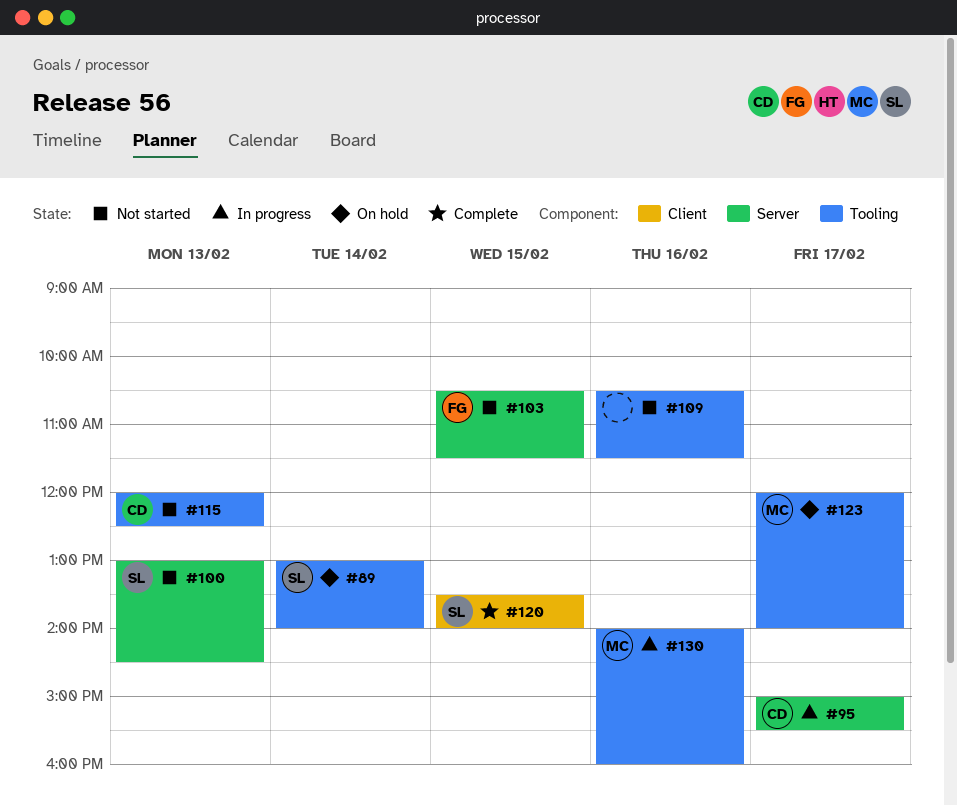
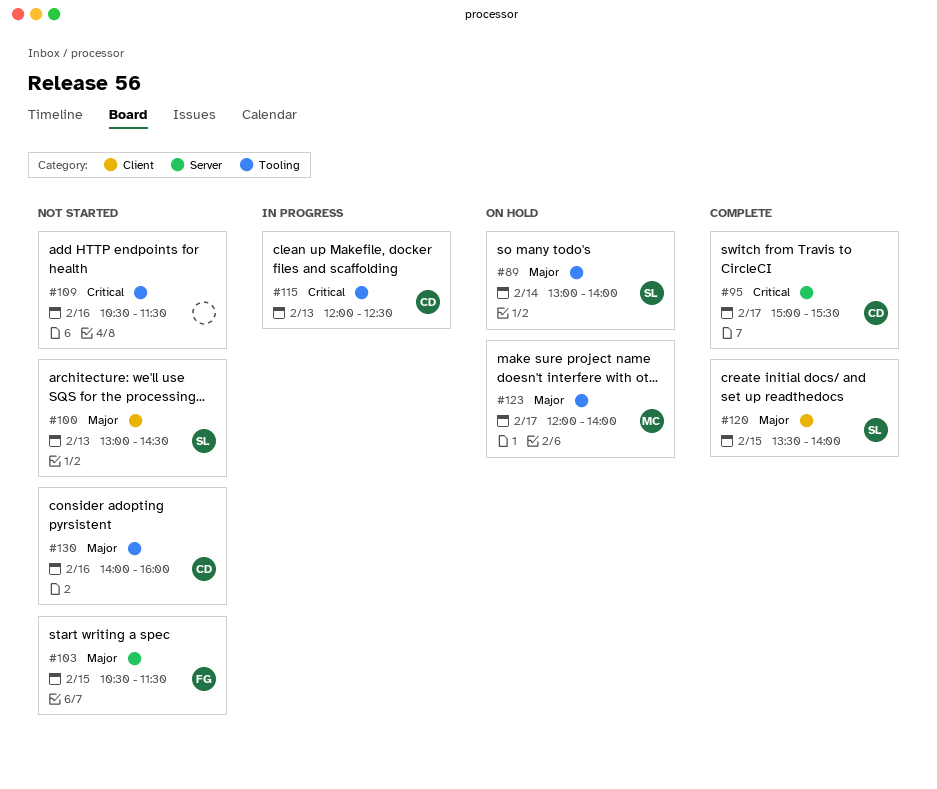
#95, status: In progress -> Complete
#100, label: Server -> Client
#115, status: Not started -> In progress
#130, status: In progress -> Not started
#130, owner: MC -> CD

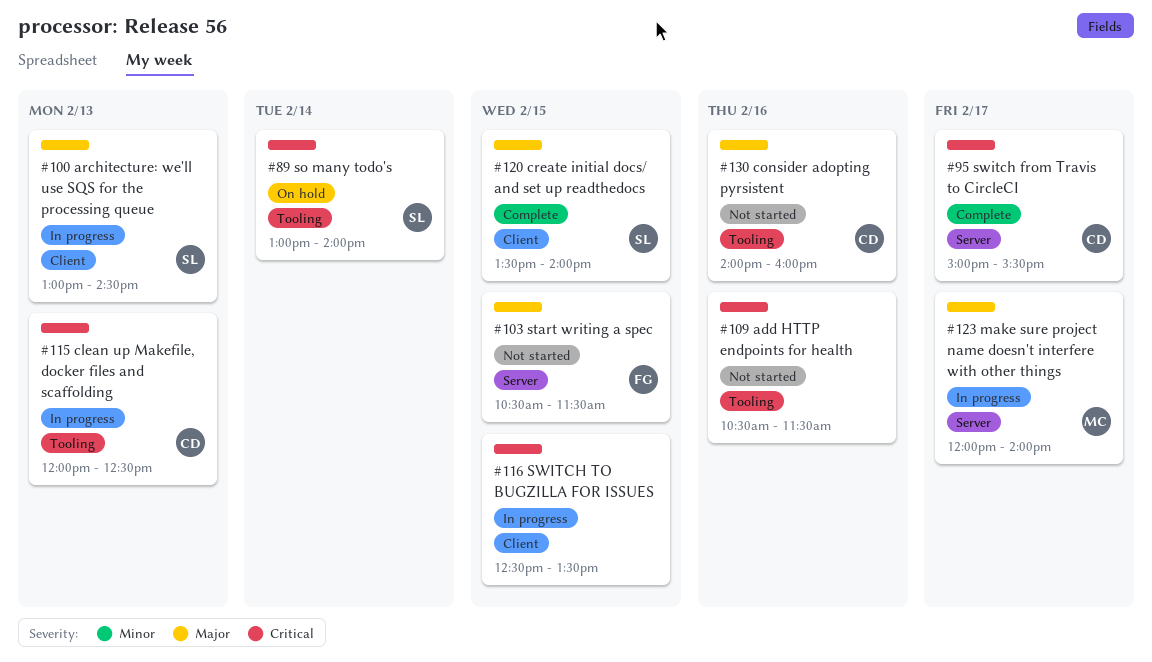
#89, priority: Major -> Critical
#100, status: Not started -> In progress
#116: none -> present
#123, status: On hold -> In progress
#123, label: Tooling -> Server

